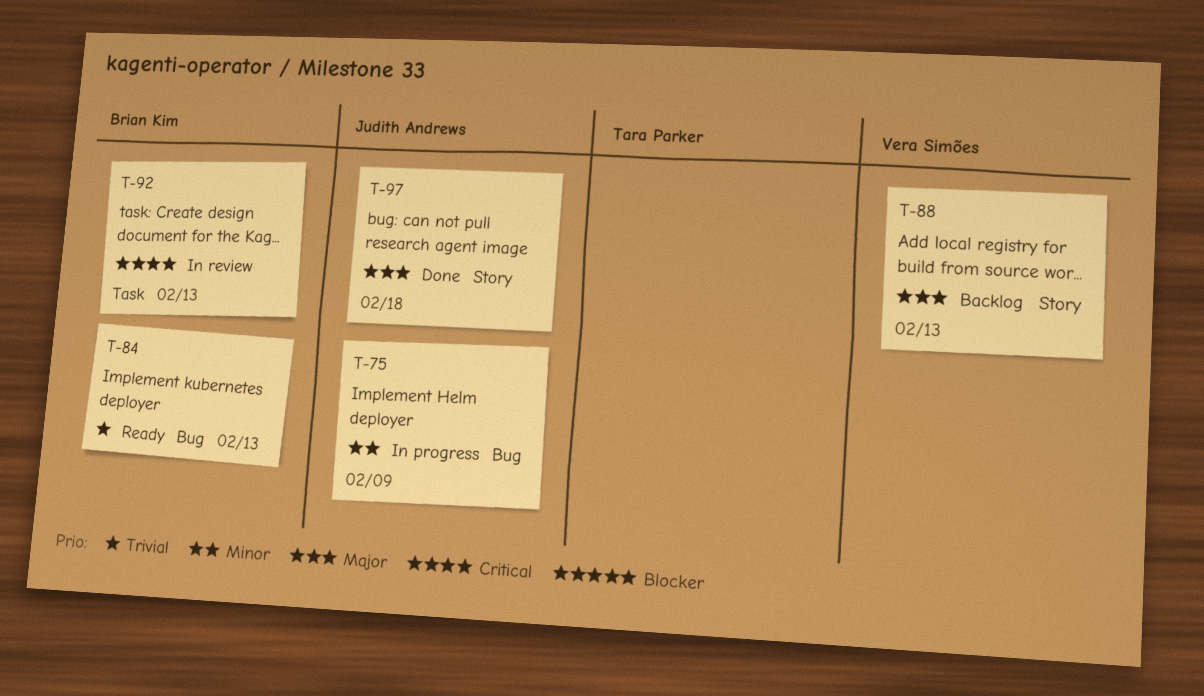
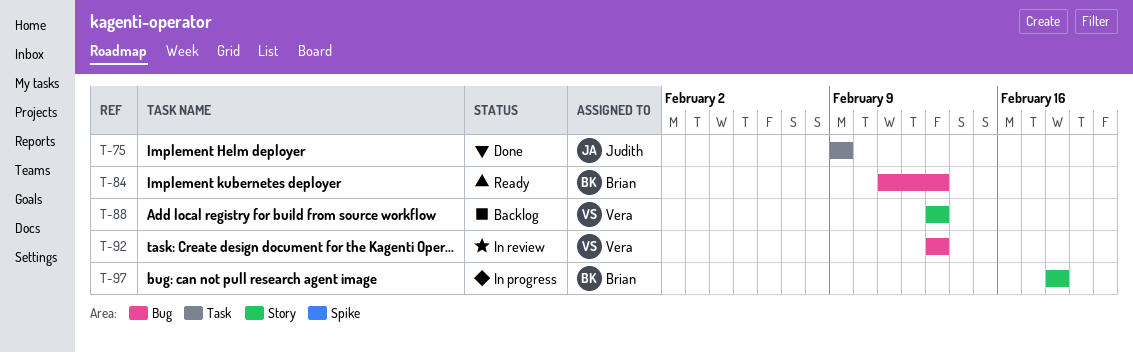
T-75, status: In progress -> Done
T-75, label: Bug -> Task
T-92, owner: Brian Kim -> Vera Simões
T-92, label: Task -> Bug
T-97, status: Done -> In progress
T-97, owner: Judith Andrews -> Brian Kim

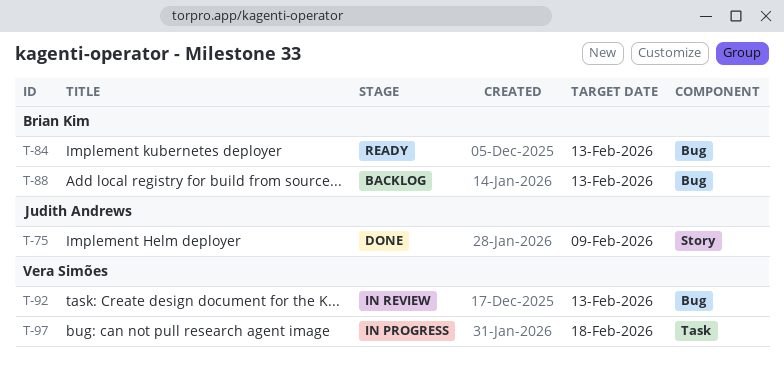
T-75, label: Task -> Story
T-88, owner: Vera Simões -> Brian Kim
T-88, label: Story -> Bug
T-97, owner: Brian Kim -> Vera Simões
T-97, label: Story -> Task

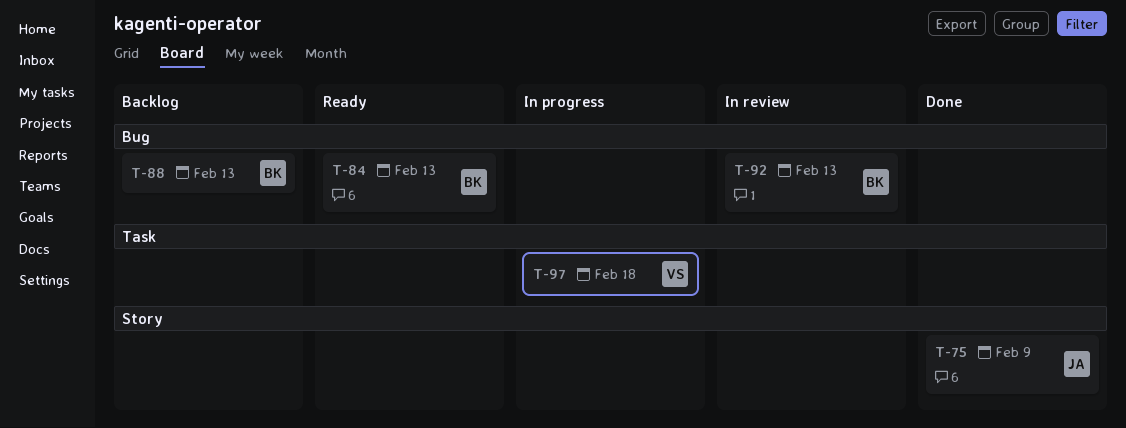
T-92, owner: Vera Simões -> Brian Kim

